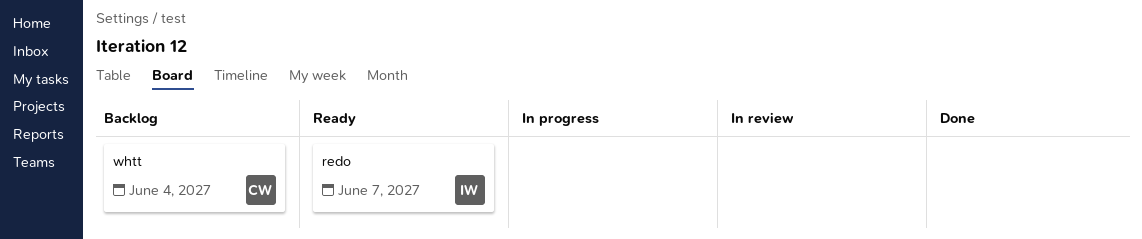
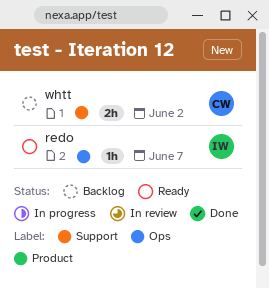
whtt, due: Jun 4 -> Jun 2

